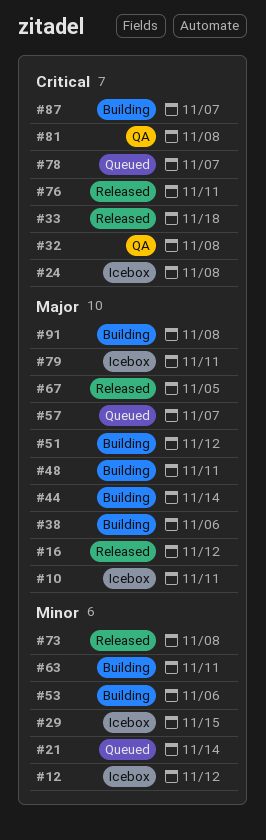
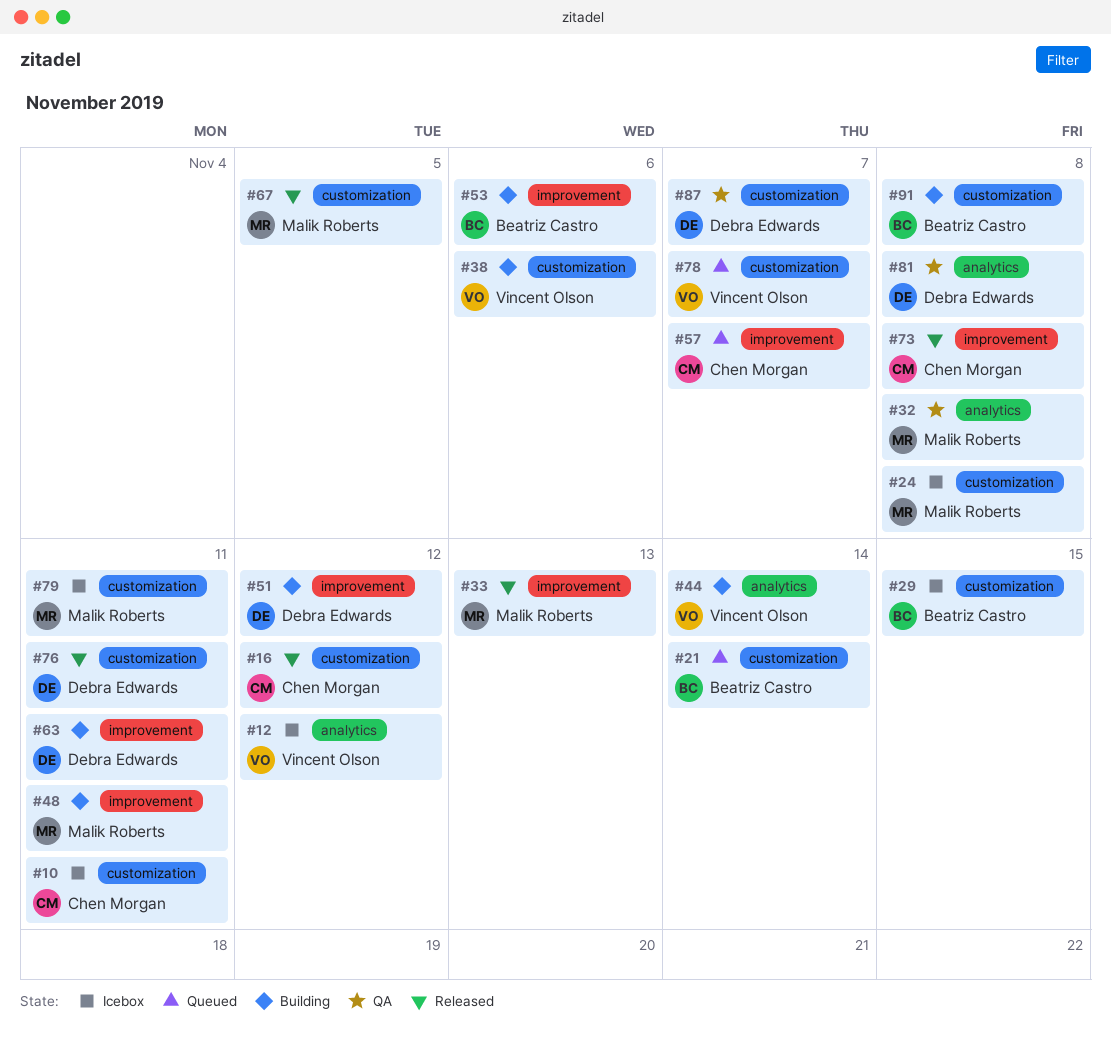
#33, due: Nov 18 -> Nov 13
#87, status: Building -> QA

